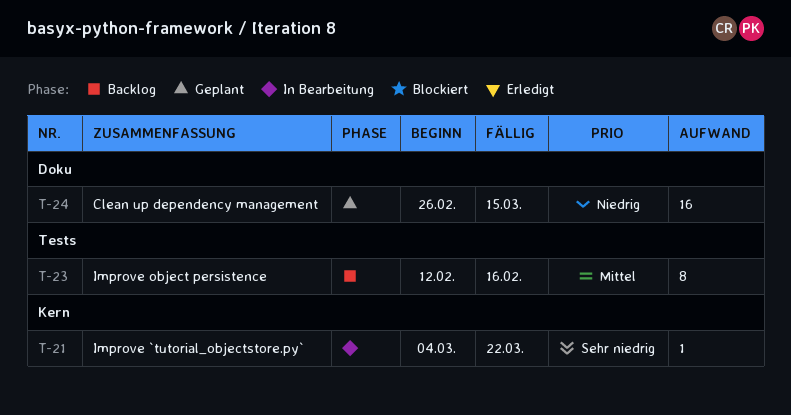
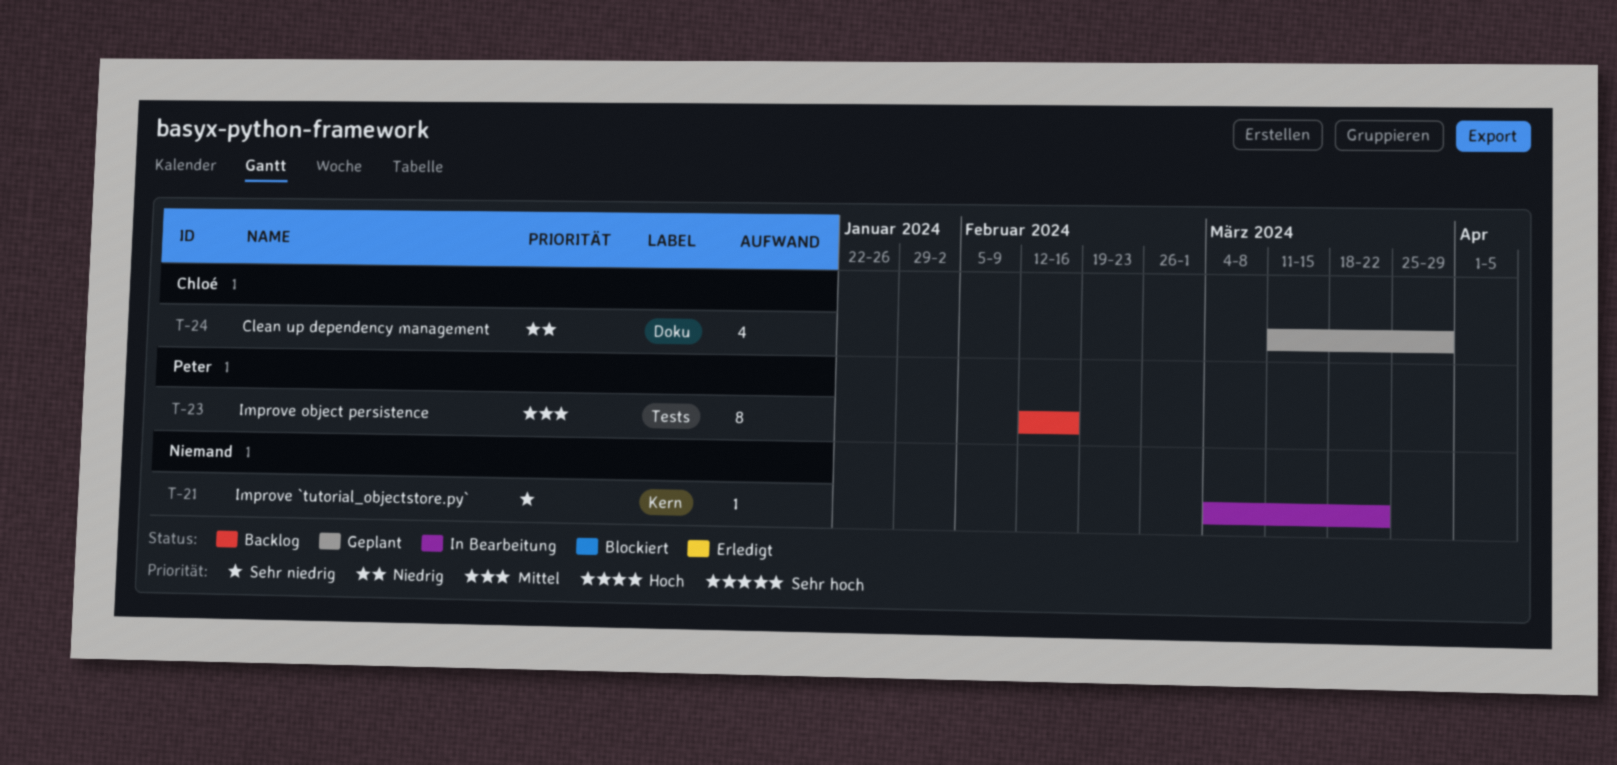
T-24, estimate: 16 -> 4
T-24, start: Feb 26 -> Mar 11
T-24, due: Mar 15 -> Mar 29

